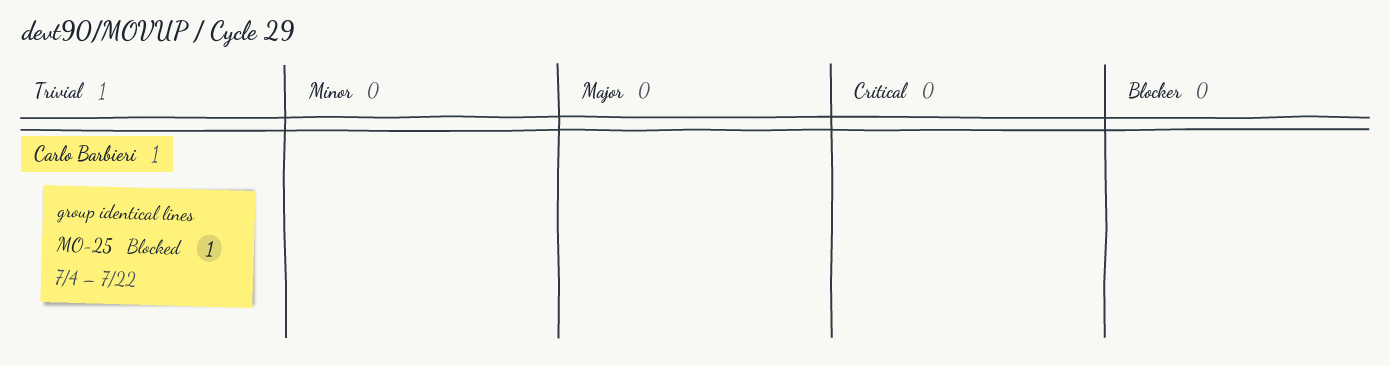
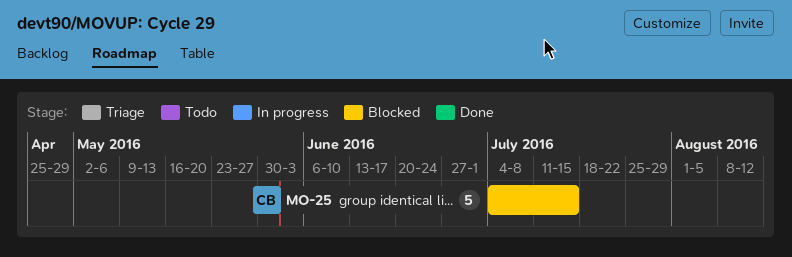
MO-25, estimate: 1 -> 5
MO-25, due: Jul 22 -> Jul 15

